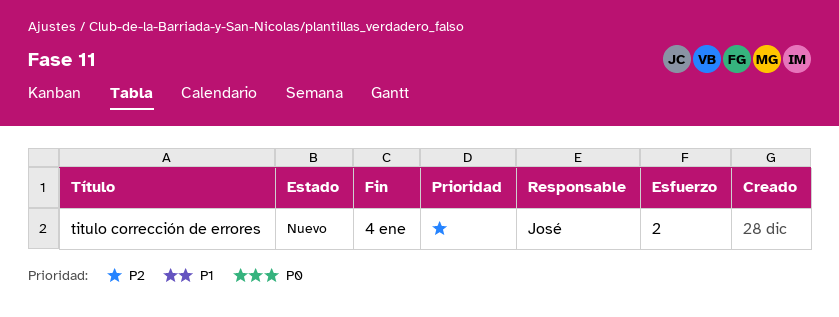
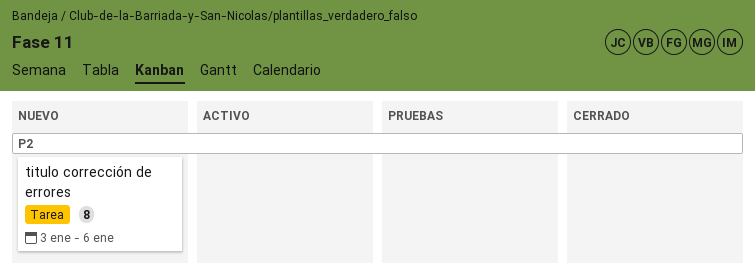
titulo corrección de errores, estimate: 2 -> 8
titulo corrección de errores, due: Jan 4 -> Jan 6

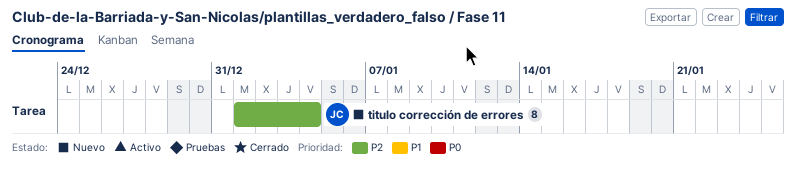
titulo corrección de errores, start: Jan 3 -> Jan 1
titulo corrección de errores, due: Jan 6 -> Jan 4

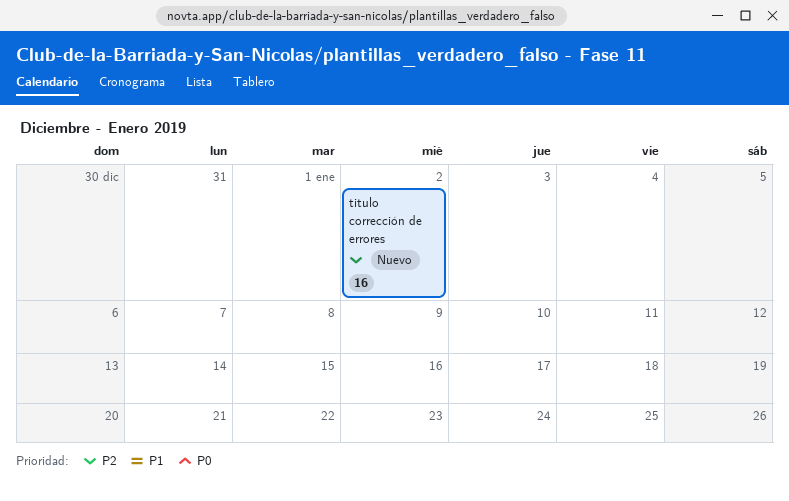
titulo corrección de errores, estimate: 8 -> 16
titulo corrección de errores, due: Jan 4 -> Jan 2

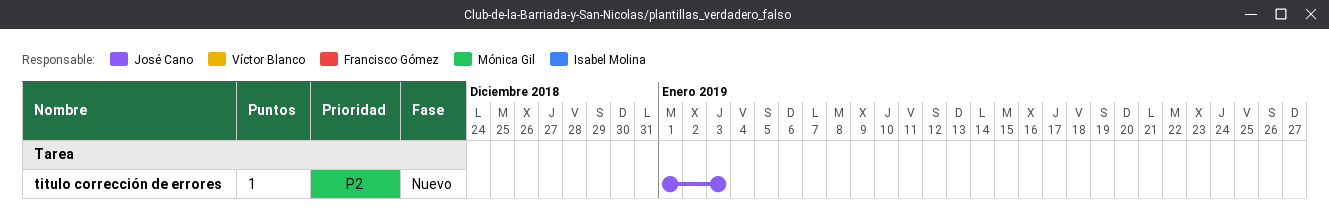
titulo corrección de errores, estimate: 16 -> 1
titulo corrección de errores, due: Jan 2 -> Jan 3

